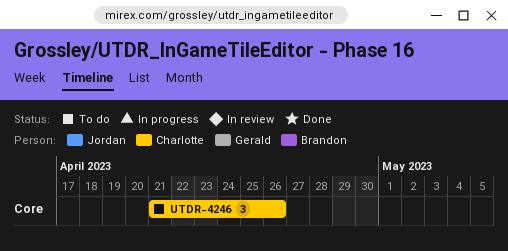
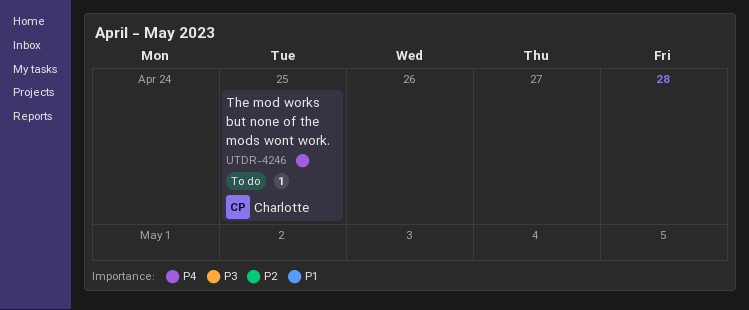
UTDR-4246, estimate: 3 -> 1
UTDR-4246, due: Apr 26 -> Apr 25

